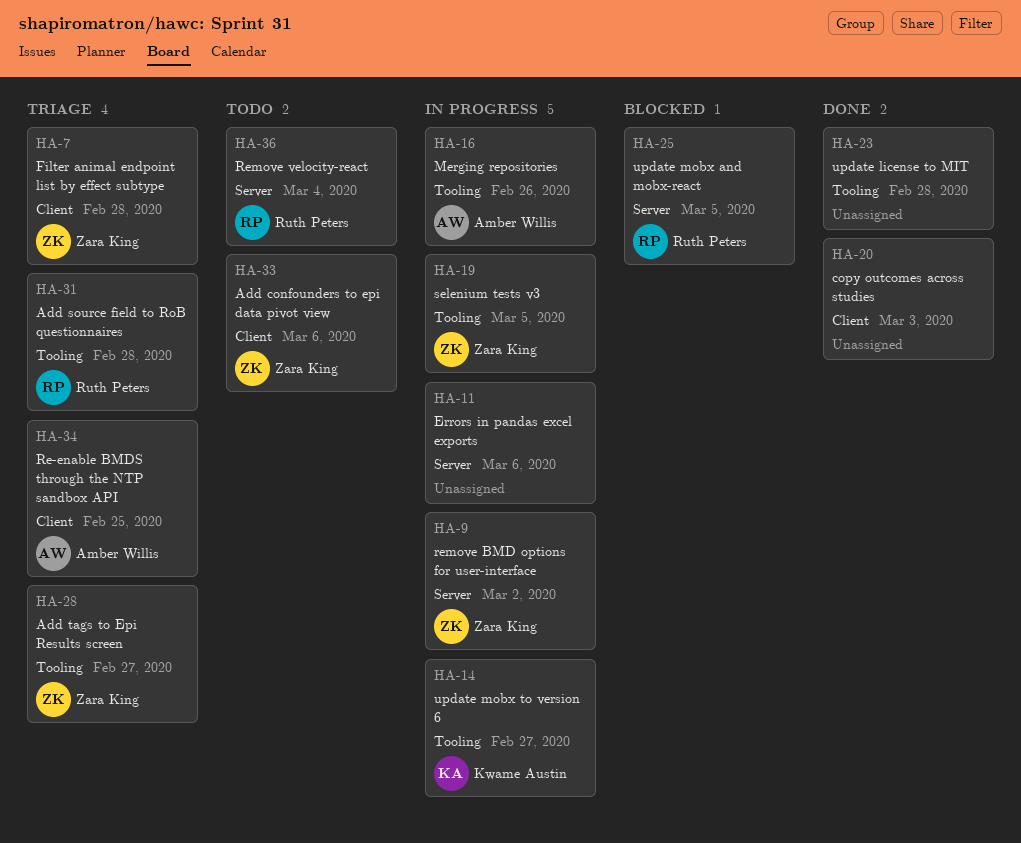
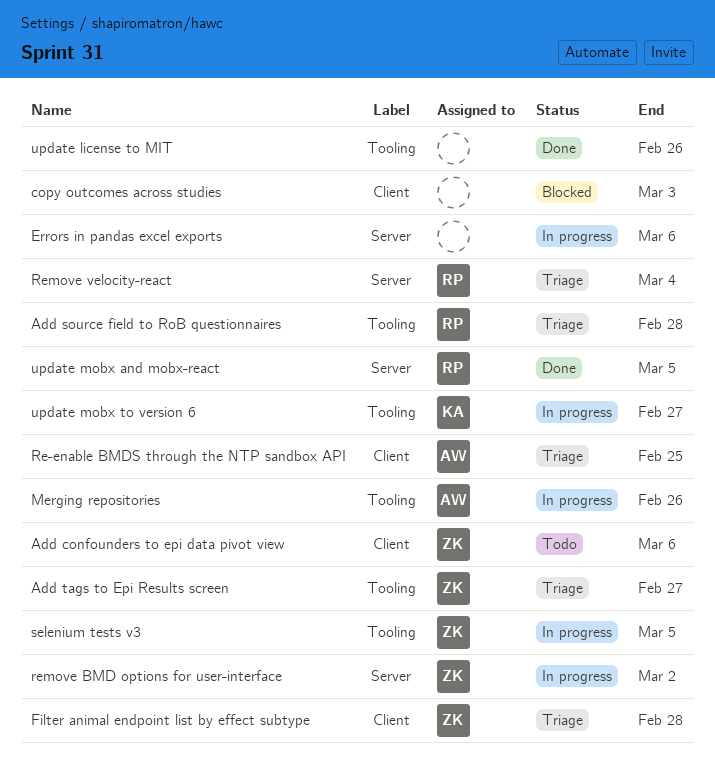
copy outcomes across studies, status: Done -> Blocked
Remove velocity-react, status: Todo -> Triage
update license to MIT, due: Feb 28 -> Feb 26
update mobx and mobx-react, status: Blocked -> Done

